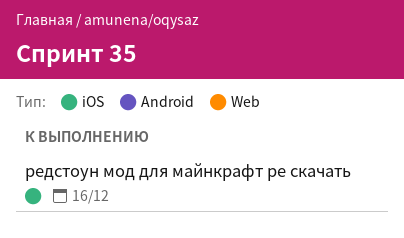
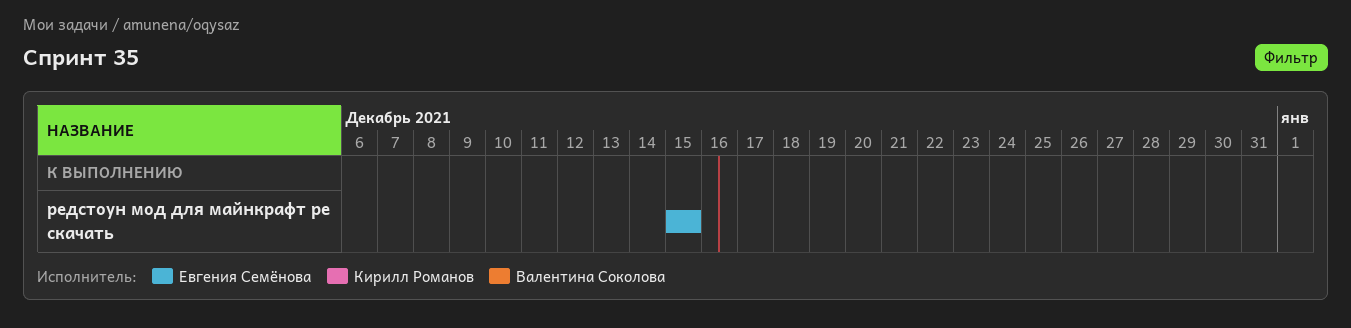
редстоун мод для майнкрафт ре скачать, due: Dec 16 -> Dec 15

